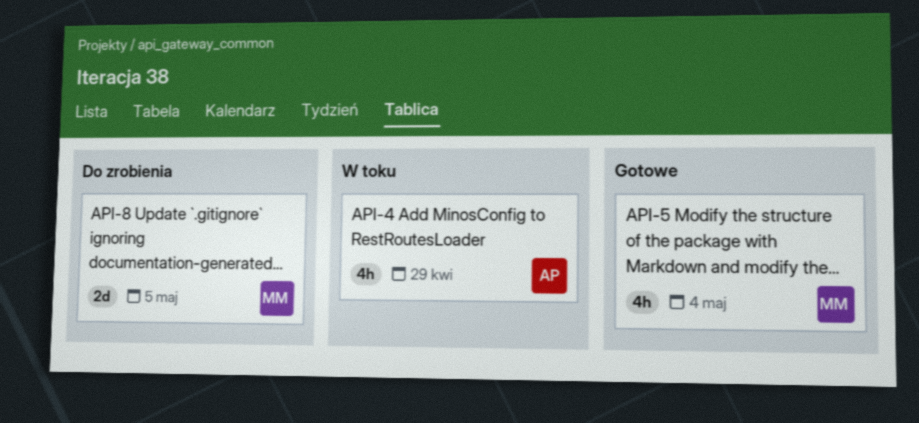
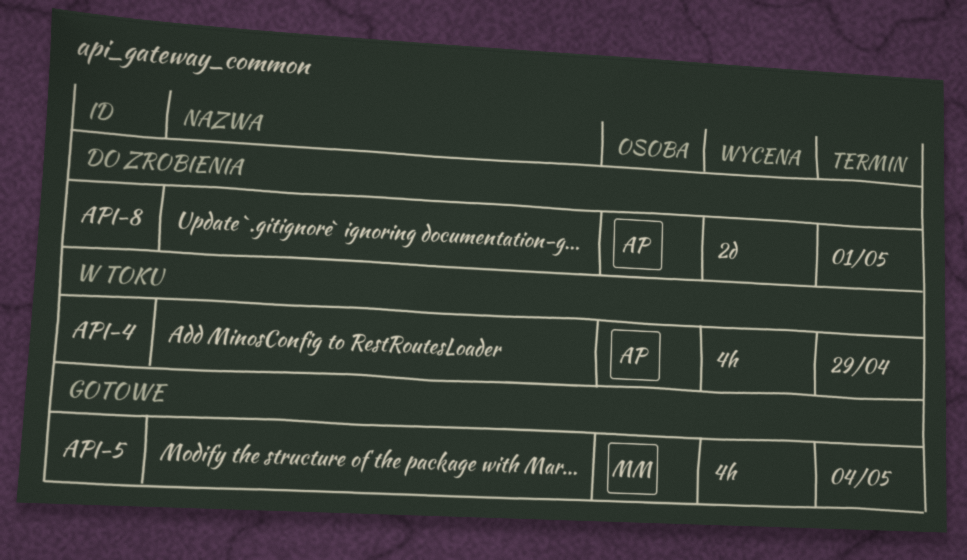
API-8, owner: MM -> AP
API-8, due: May 5 -> May 1

